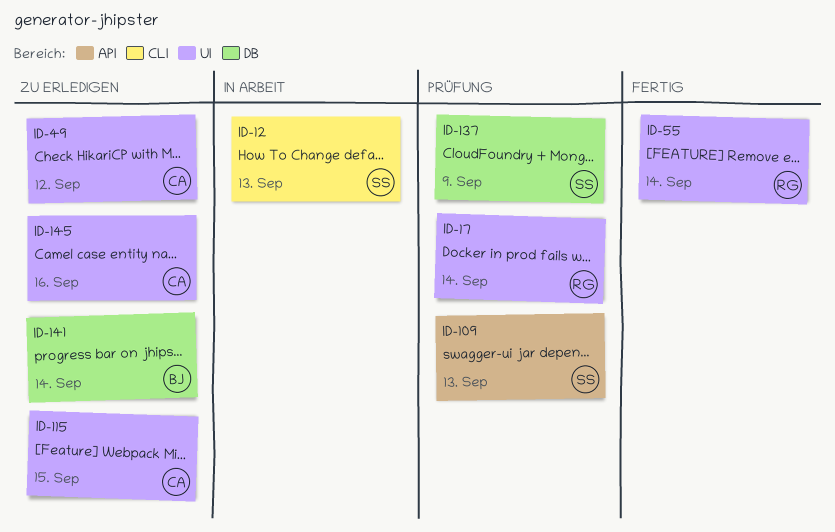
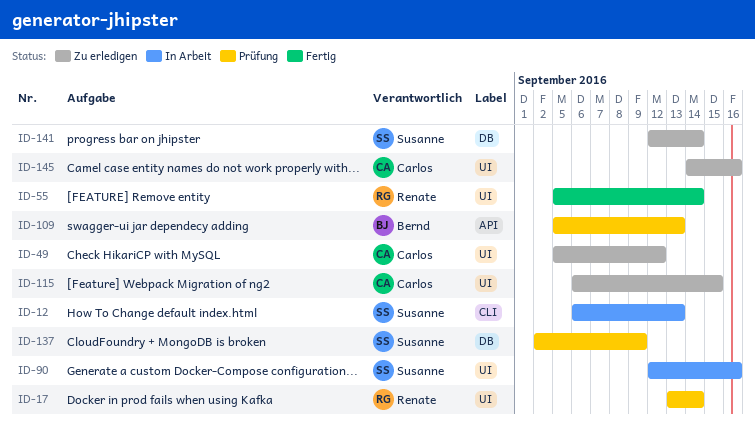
ID-90: none -> present
ID-109, owner: Susanne -> Bernd
ID-141, owner: Bernd -> Susanne

